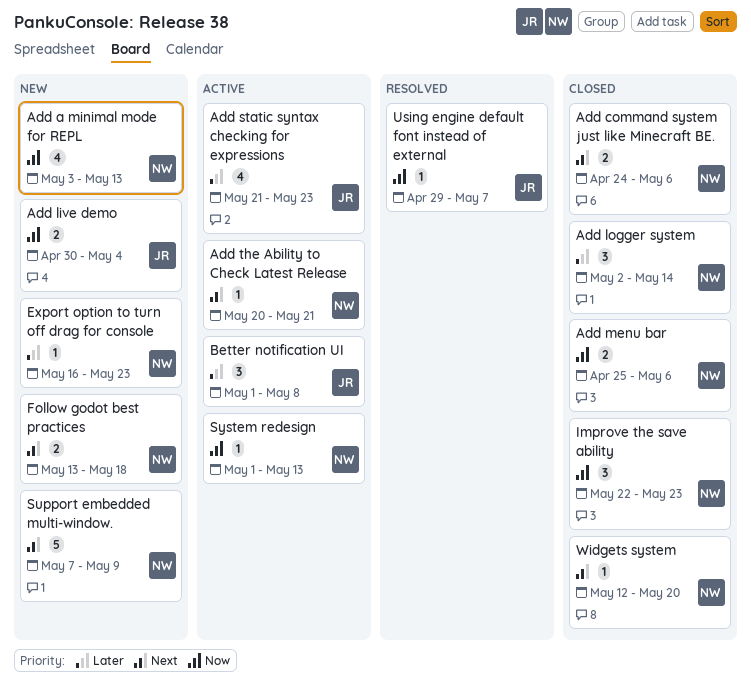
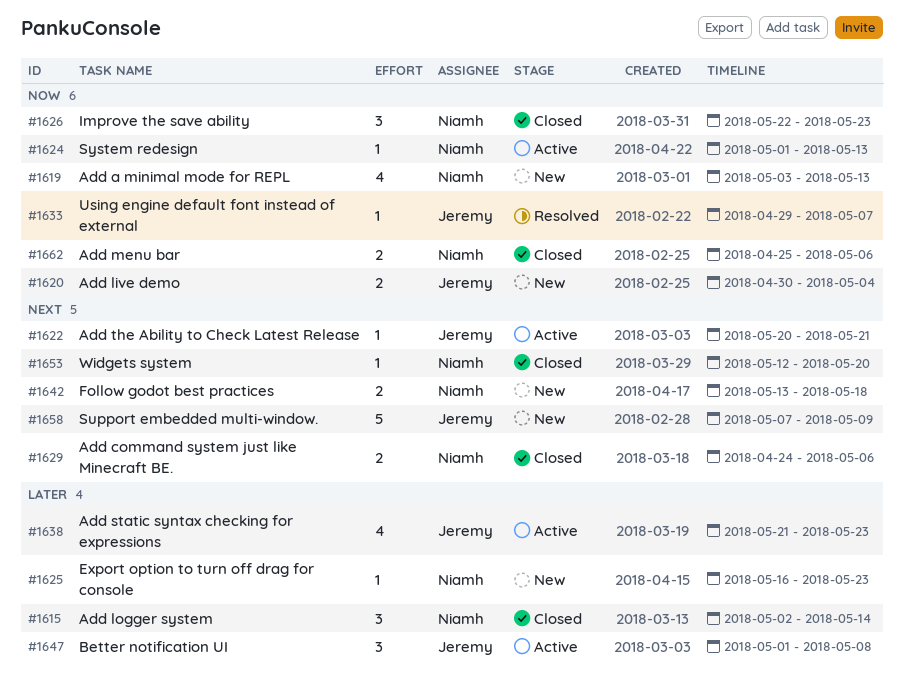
Add the Ability to Check Latest Release, owner: Niamh -> Jeremy
Support embedded multi-window., owner: Niamh -> Jeremy

